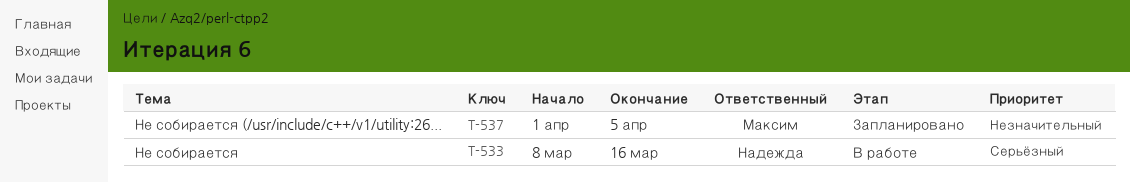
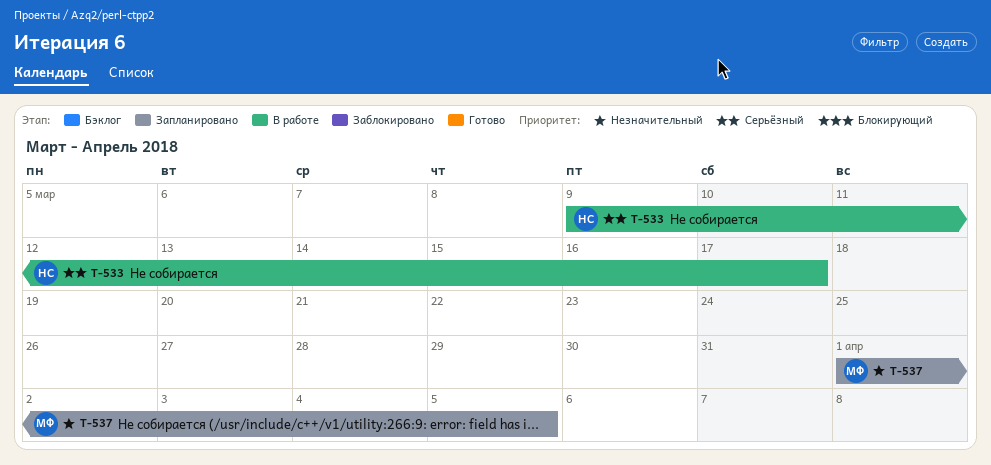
T-533, start: Mar 8 -> Mar 9
T-533, due: Mar 16 -> Mar 17

